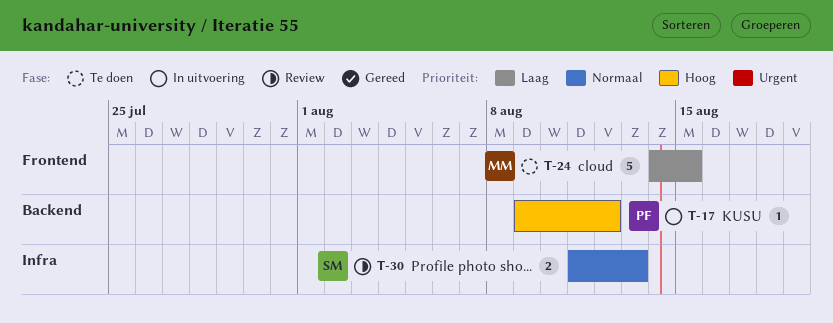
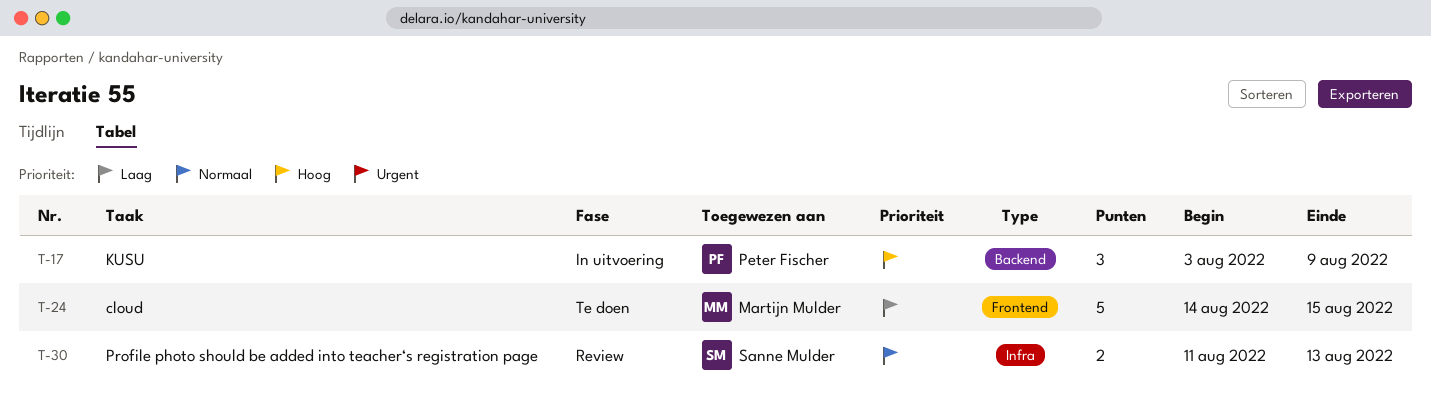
T-17, estimate: 1 -> 3
T-17, start: Aug 9 -> Aug 3
T-17, due: Aug 12 -> Aug 9

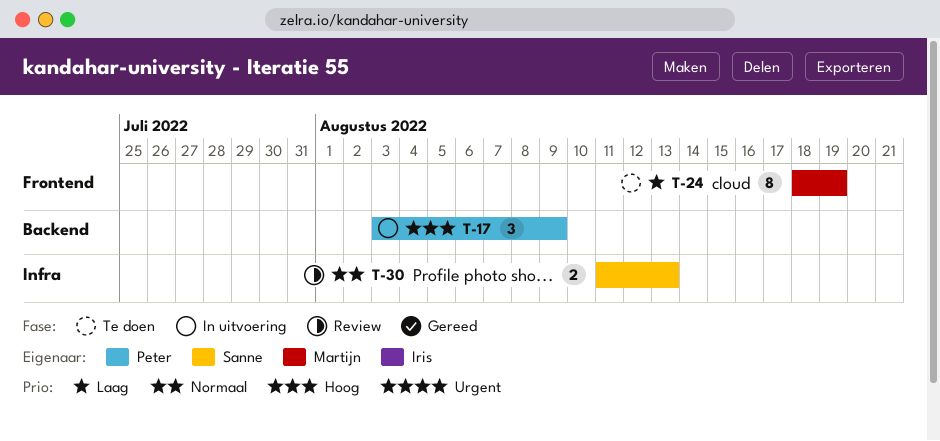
T-24, estimate: 5 -> 8
T-24, start: Aug 14 -> Aug 18
T-24, due: Aug 15 -> Aug 19

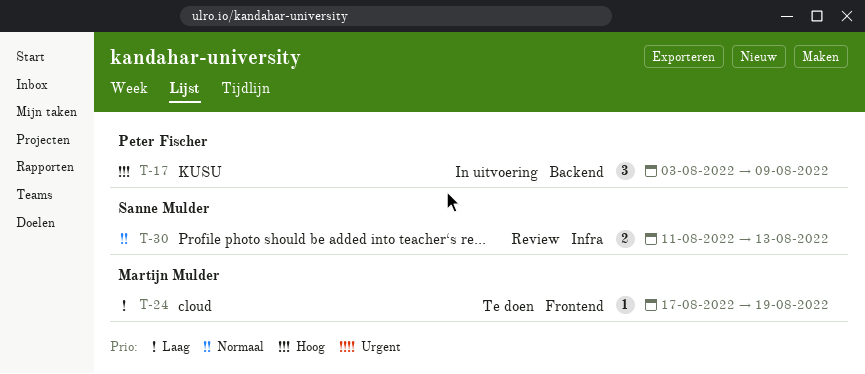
T-24, estimate: 8 -> 1
T-24, start: Aug 18 -> Aug 17

